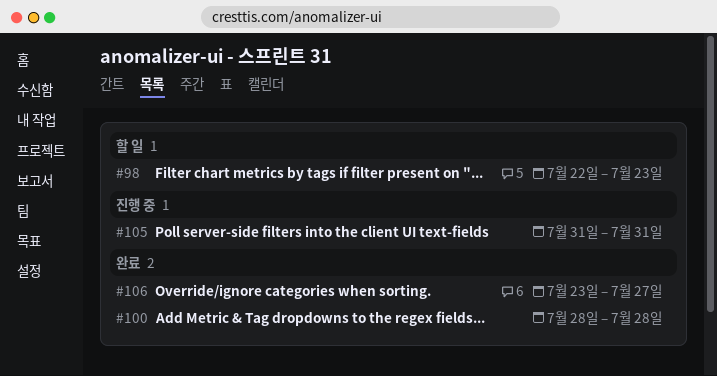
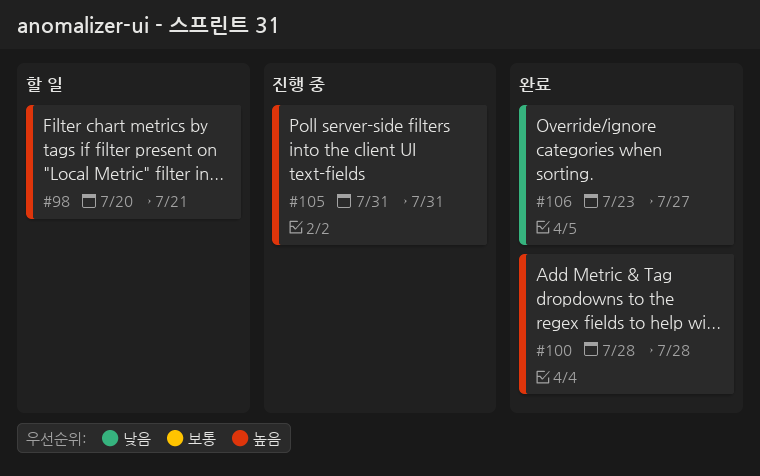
#98, start: Jul 22 -> Jul 20
#98, due: Jul 23 -> Jul 21

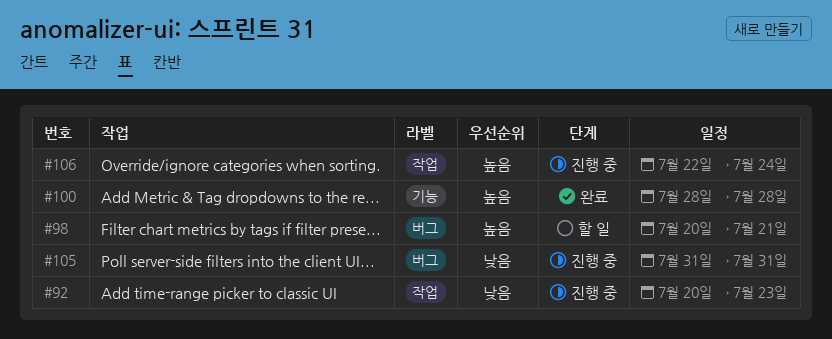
#92: none -> present
#105, priority: 높음 -> 낮음
#106, status: 완료 -> 진행 중
#106, priority: 낮음 -> 높음
#106, start: Jul 23 -> Jul 22
#106, due: Jul 27 -> Jul 24

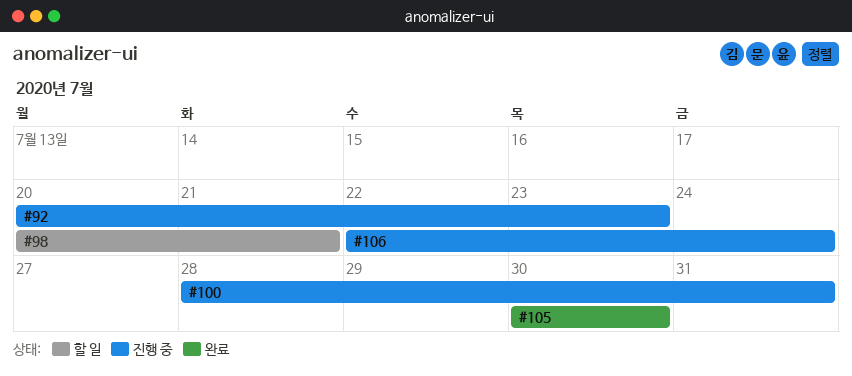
#100, status: 완료 -> 진행 중
#100, due: Jul 28 -> Jul 31
#105, status: 진행 중 -> 완료
#105, start: Jul 31 -> Jul 30
#105, due: Jul 31 -> Jul 30

